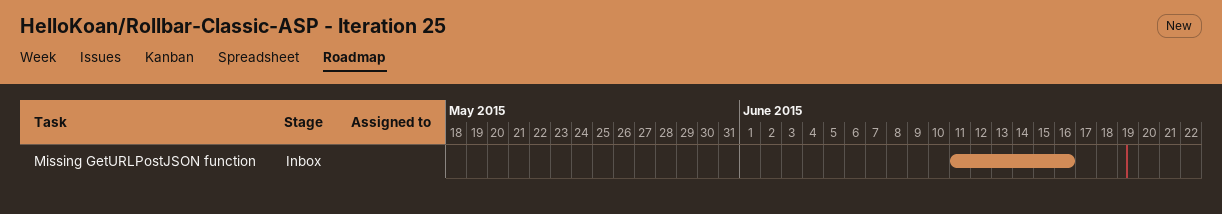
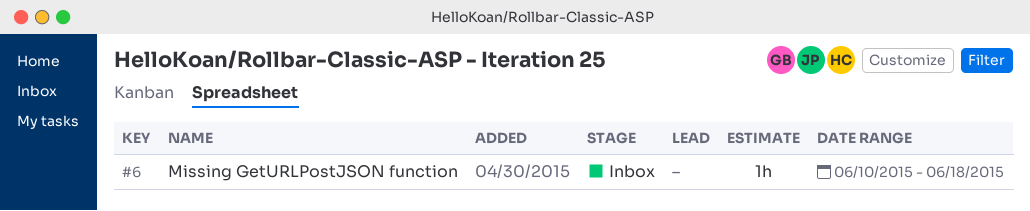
Missing GetURLPostJSON function, start: Jun 11 -> Jun 10
Missing GetURLPostJSON function, due: Jun 16 -> Jun 18

